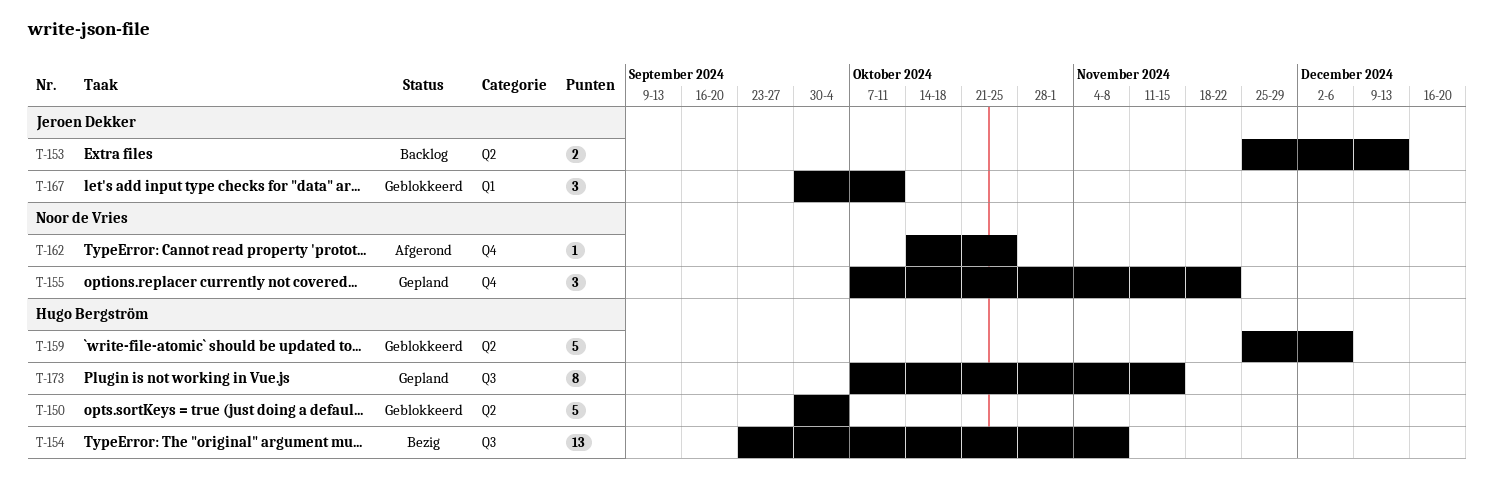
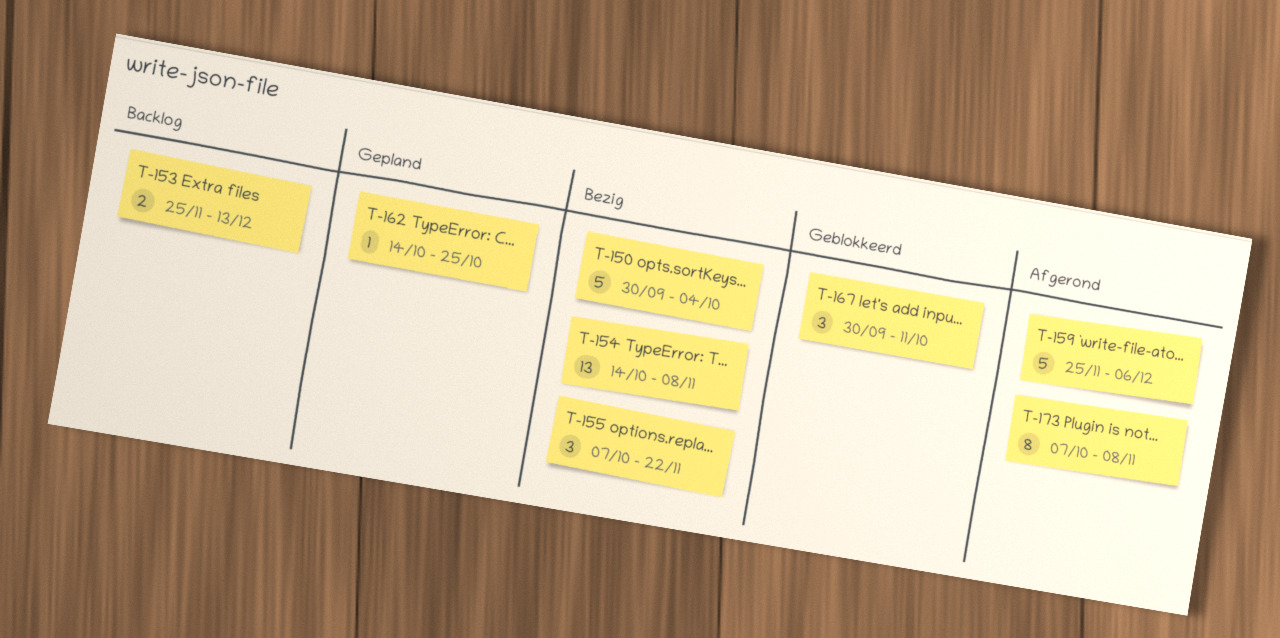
T-150, status: Geblokkeerd -> Bezig
T-154, start: Sep 23 -> Oct 14
T-155, status: Gepland -> Bezig
T-159, status: Geblokkeerd -> Afgerond
T-162, status: Afgerond -> Gepland
T-173, status: Gepland -> Afgerond
T-173, due: Nov 15 -> Nov 8

